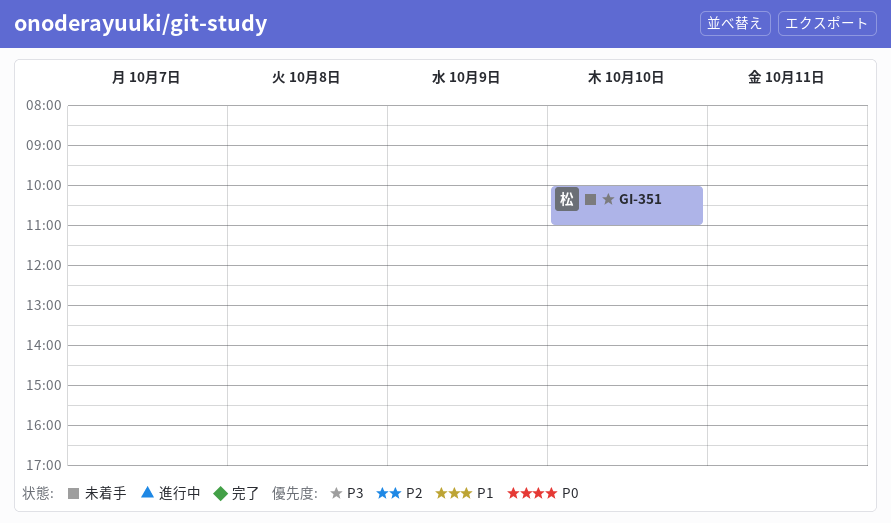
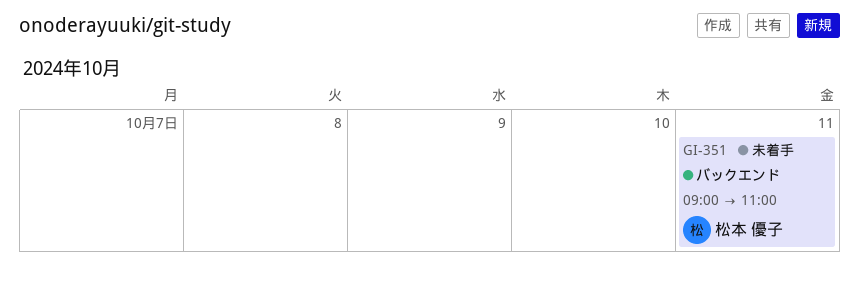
GI-351, day: Oct 10 -> Oct 11
GI-351, begins: 10:00 -> 09:00

